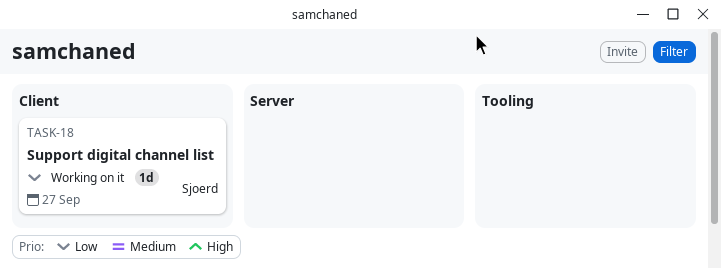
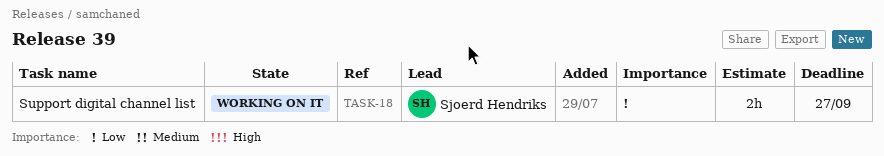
TASK-18, estimate: 1d -> 2h

